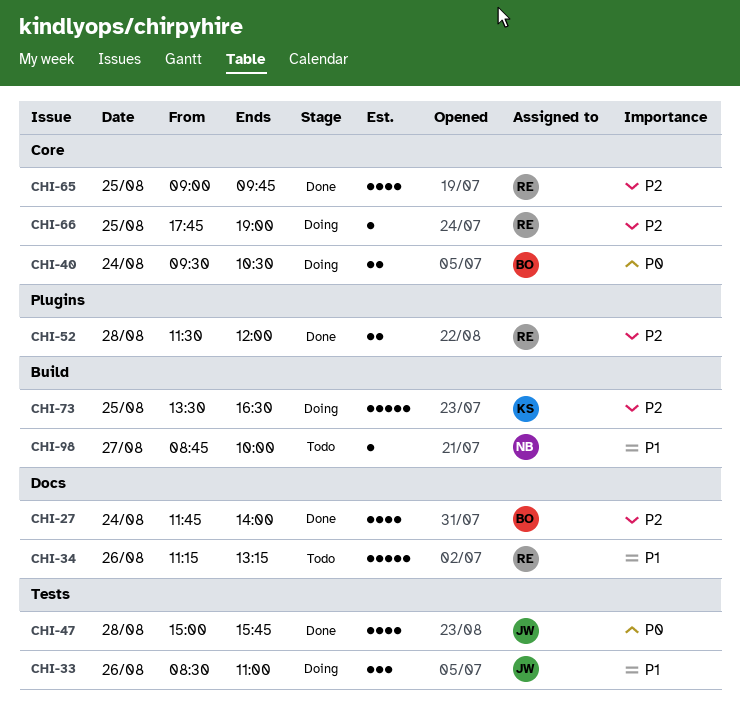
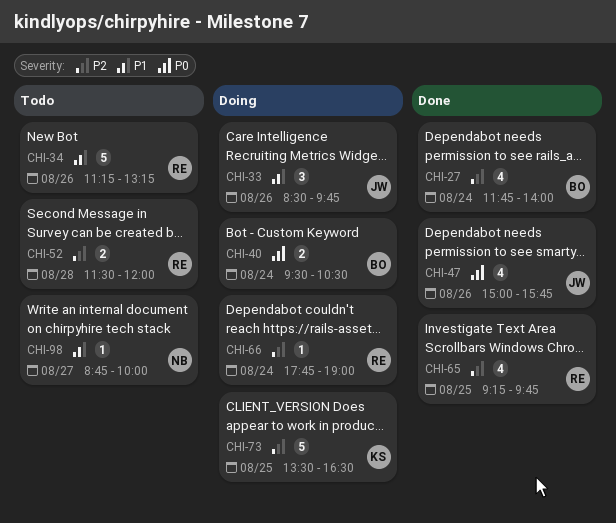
CHI-33, ends: 11:00 -> 09:45
CHI-47, day: Aug 28 -> Aug 26
CHI-52, status: Done -> Todo
CHI-65, begins: 09:00 -> 09:15
CHI-66, day: Aug 25 -> Aug 24

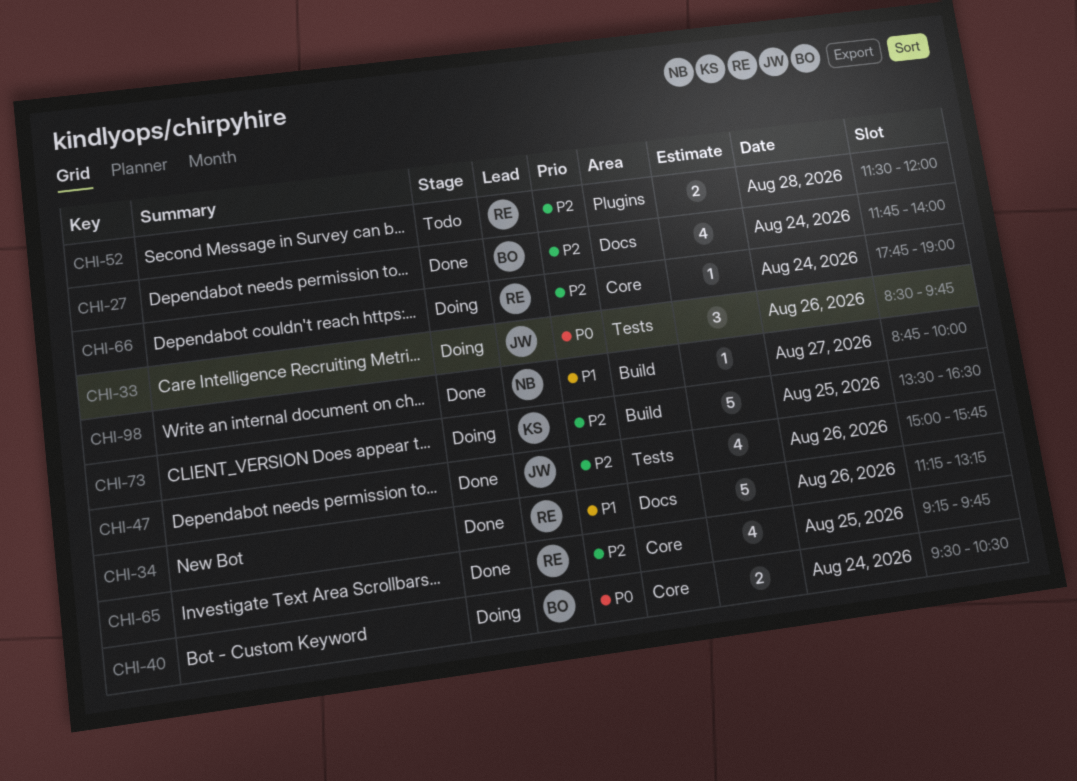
CHI-33, priority: P1 -> P0
CHI-34, status: Todo -> Done
CHI-47, priority: P0 -> P2
CHI-98, status: Todo -> Done

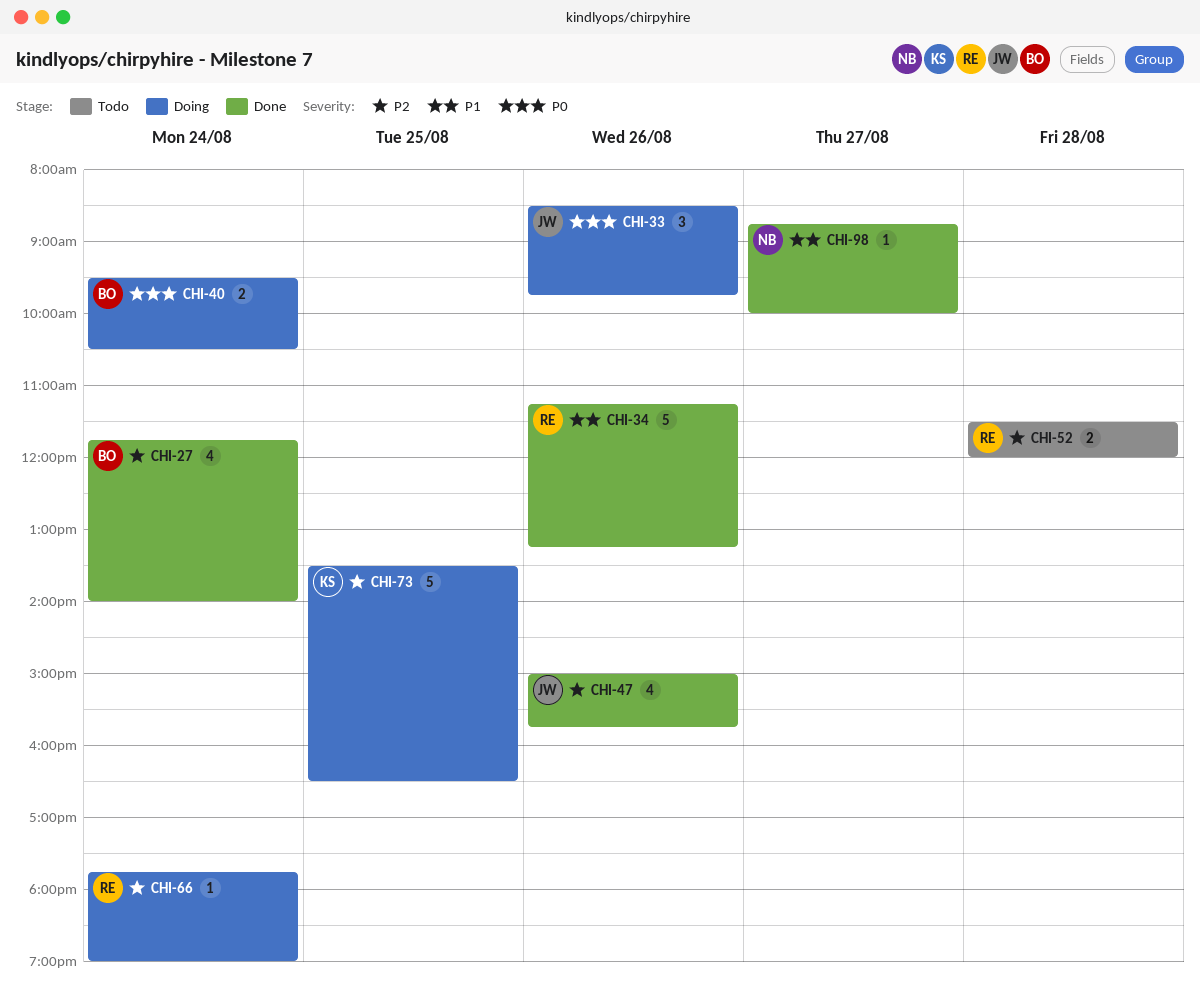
CHI-65: present -> none

